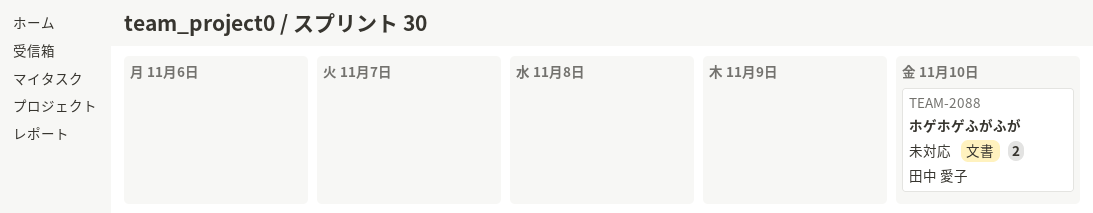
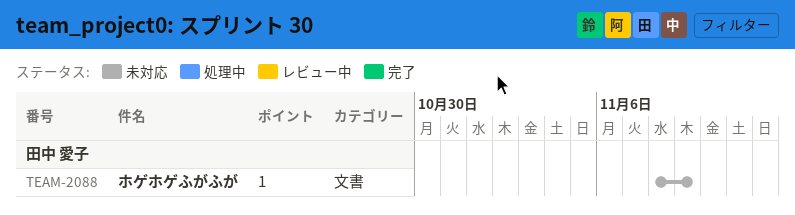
TEAM-2088, estimate: 2 -> 1
TEAM-2088, due: Nov 10 -> Nov 9

